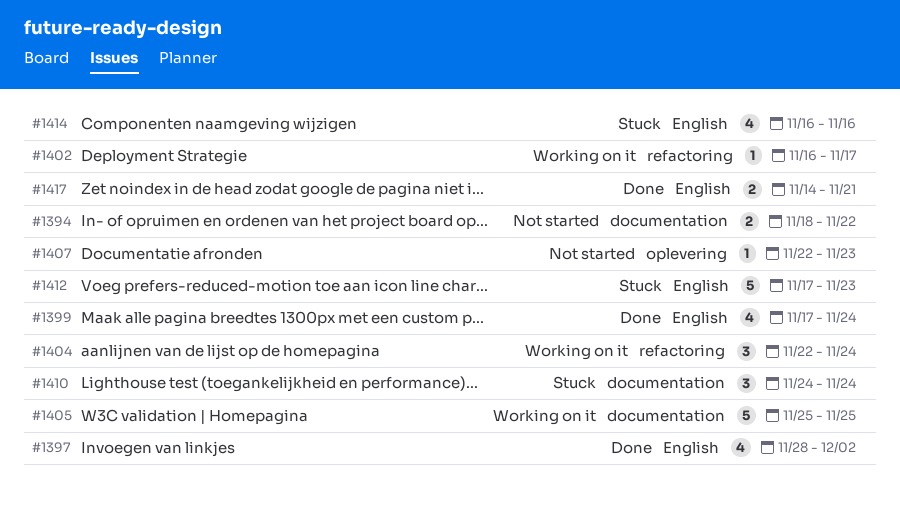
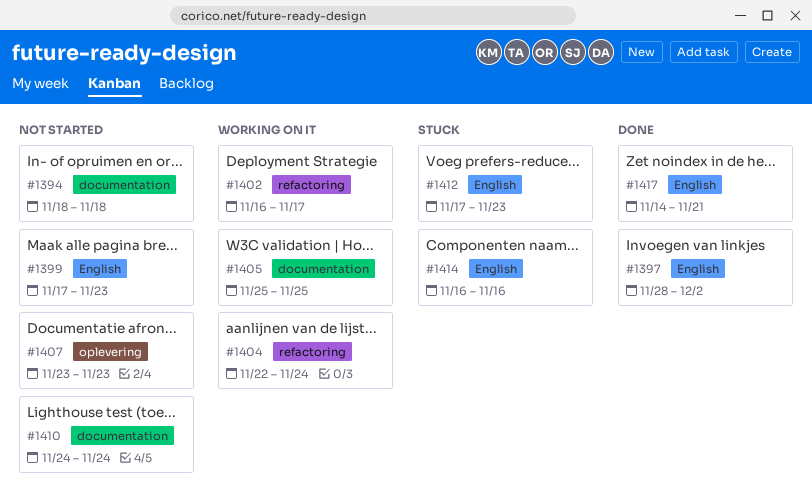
#1394, due: Nov 22 -> Nov 18
#1399, status: Done -> Not started
#1399, due: Nov 24 -> Nov 23
#1407, start: Nov 22 -> Nov 23
#1410, status: Stuck -> Not started

